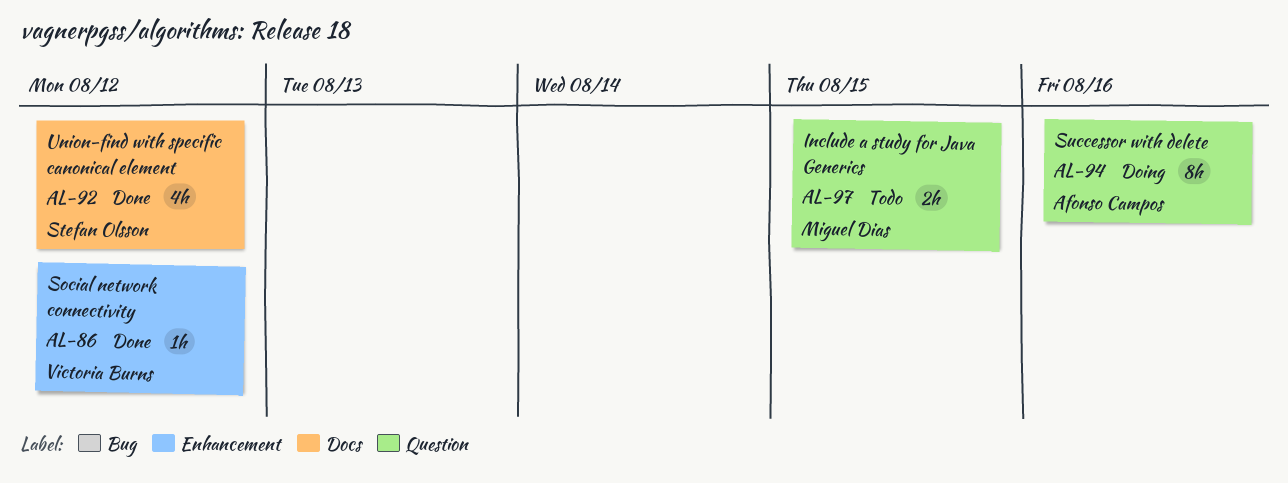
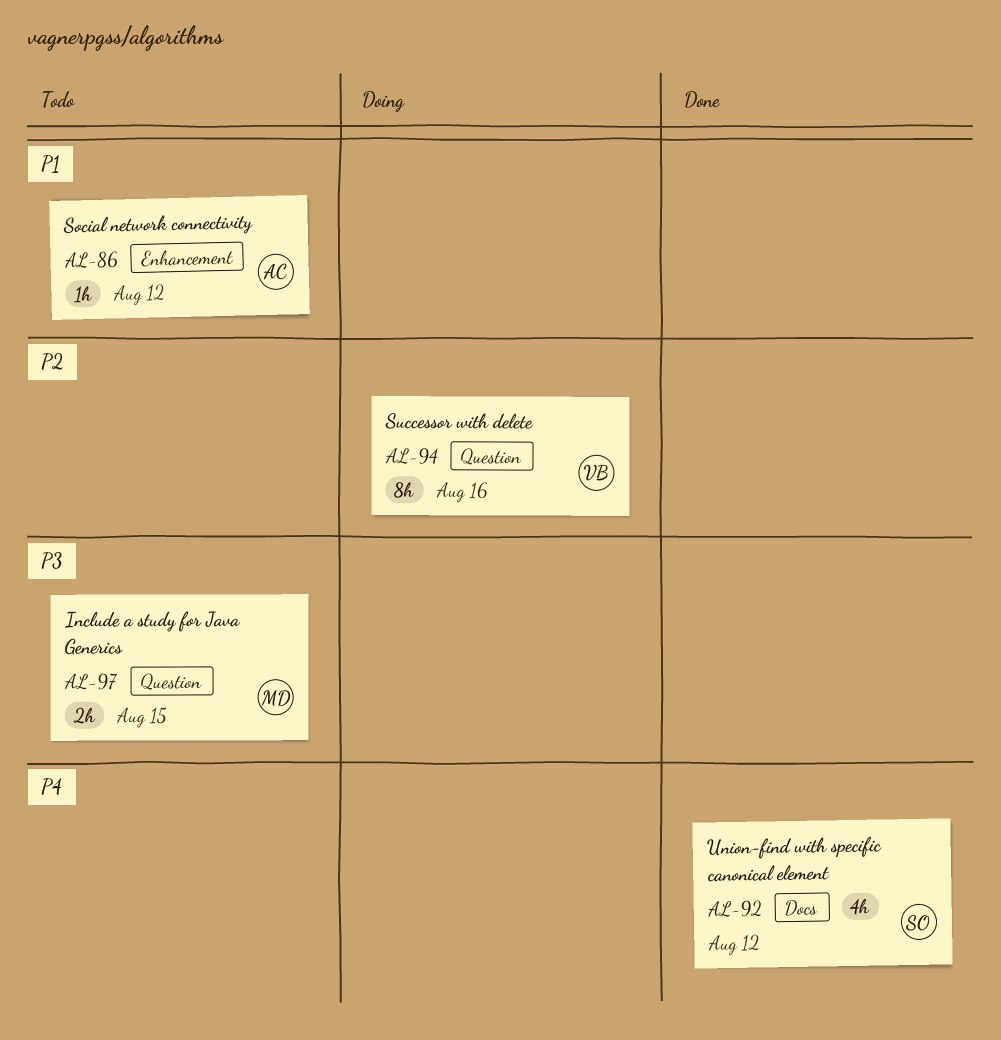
AL-86, status: Done -> Todo
AL-86, owner: Victoria Burns -> Afonso Campos
AL-94, owner: Afonso Campos -> Victoria Burns

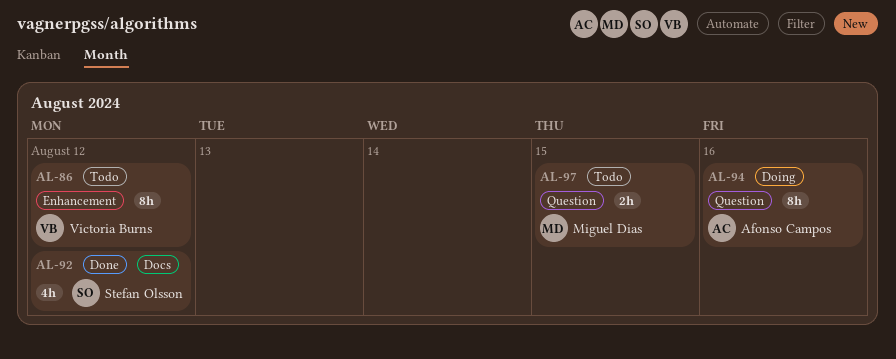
AL-86, owner: Afonso Campos -> Victoria Burns
AL-86, estimate: 1h -> 8h
AL-94, owner: Victoria Burns -> Afonso Campos

